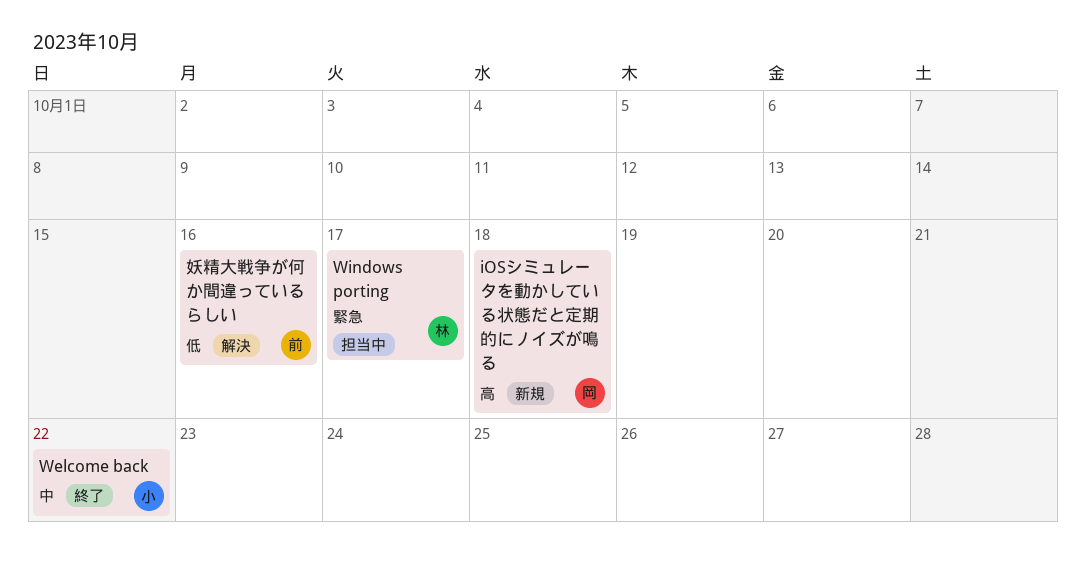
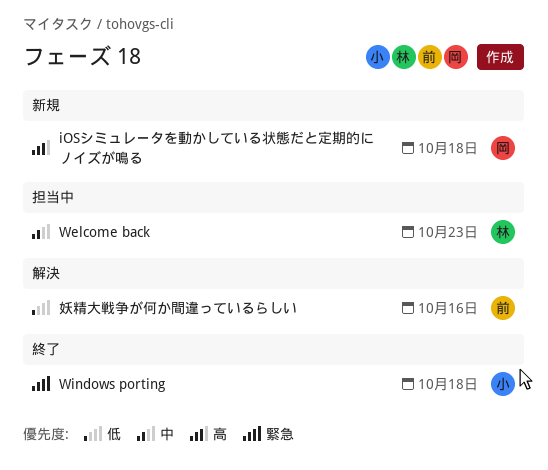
Welcome back, status: 終了 -> 担当中
Welcome back, owner: 小 -> 林
Welcome back, due: Oct 22 -> Oct 23
Windows porting, status: 担当中 -> 終了
Windows porting, owner: 林 -> 小
Windows porting, due: Oct 17 -> Oct 18

